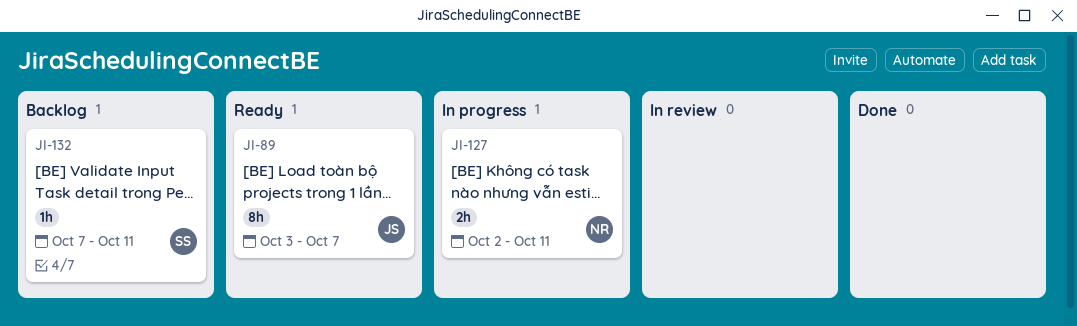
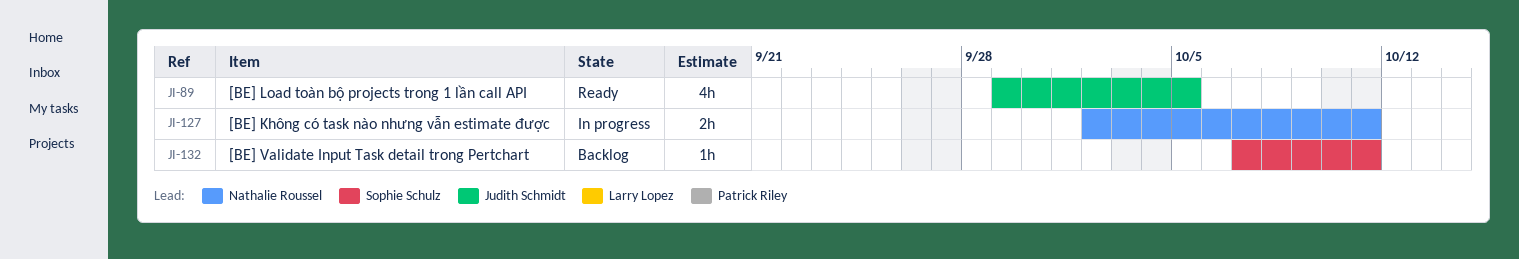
JI-89, estimate: 8h -> 4h
JI-89, start: Oct 3 -> Sep 29
JI-89, due: Oct 7 -> Oct 5

